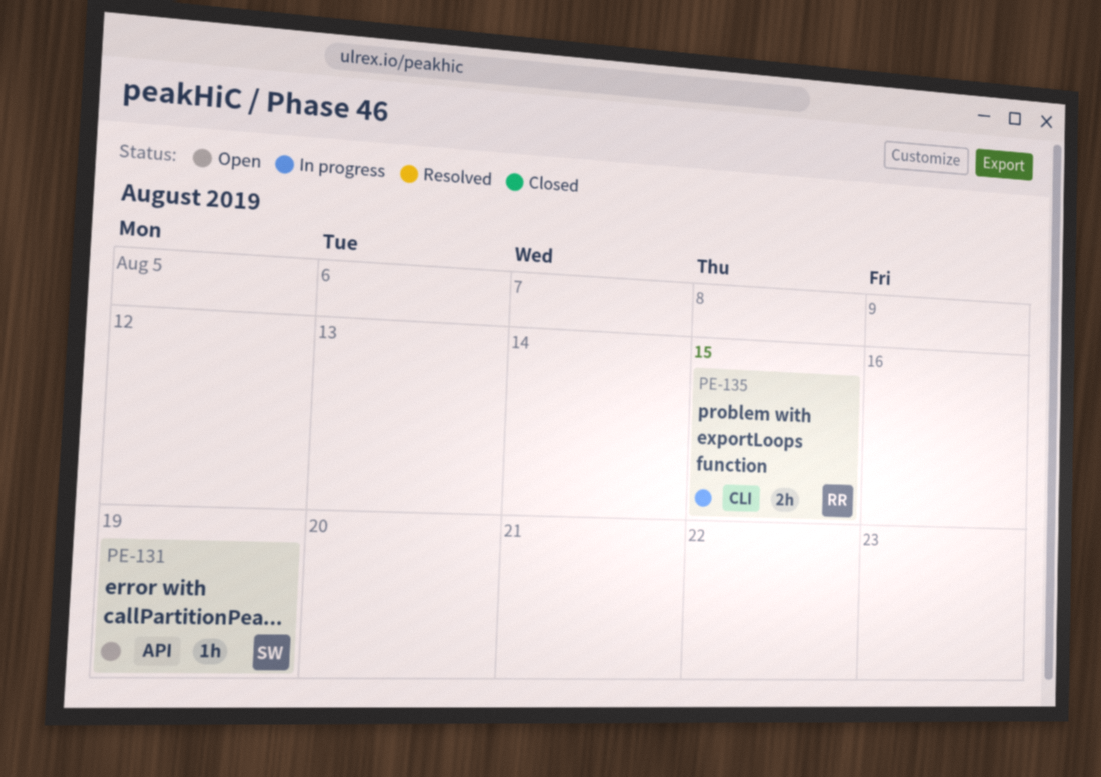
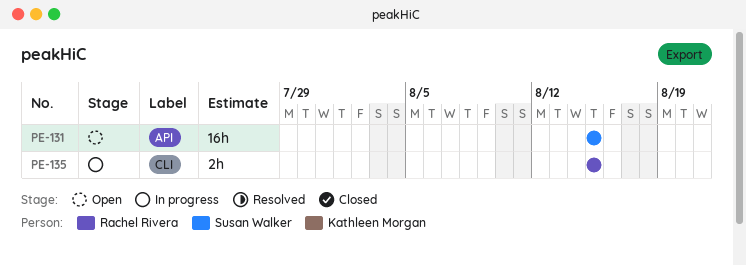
PE-131, estimate: 1h -> 16h
PE-131, due: Aug 19 -> Aug 15

